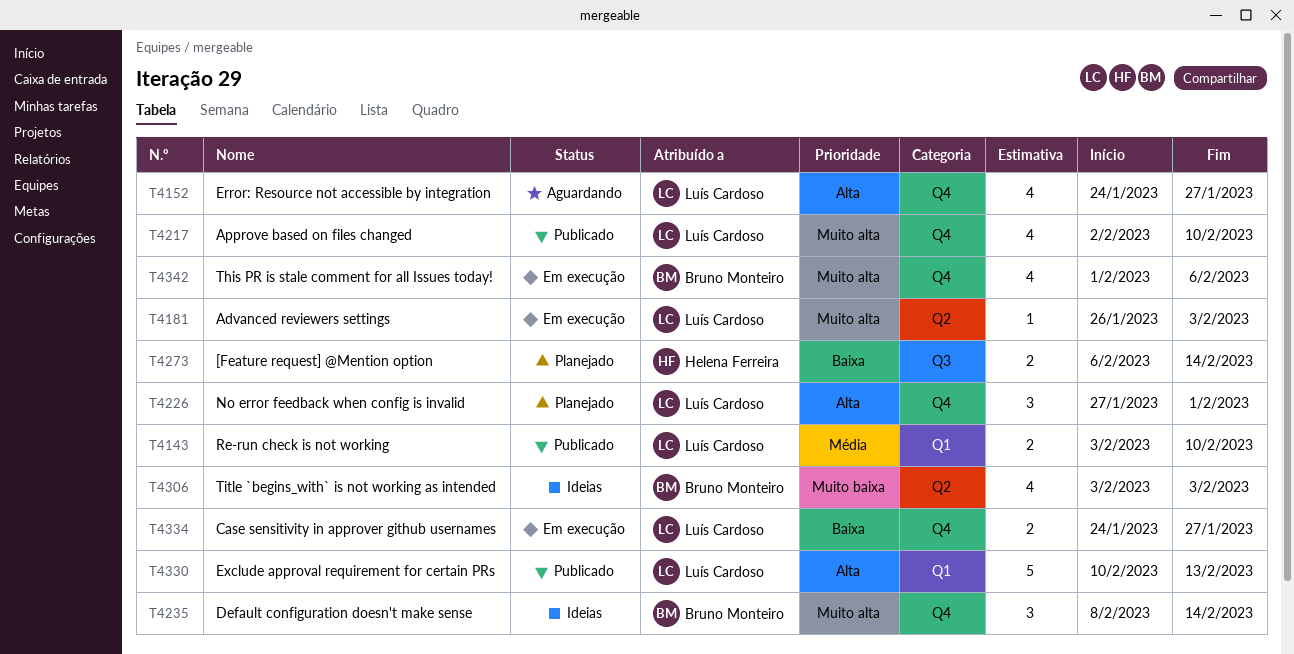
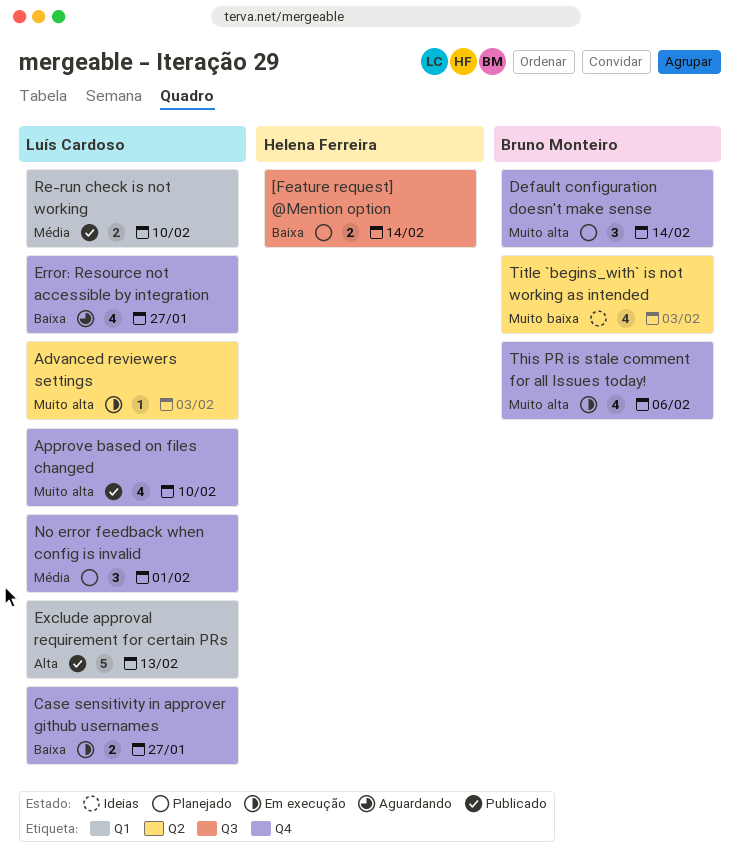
Default configuration doesn't make sense, status: Ideias -> Planejado
Error: Resource not accessible by integration, priority: Alta -> Baixa
No error feedback when config is invalid, priority: Alta -> Média

